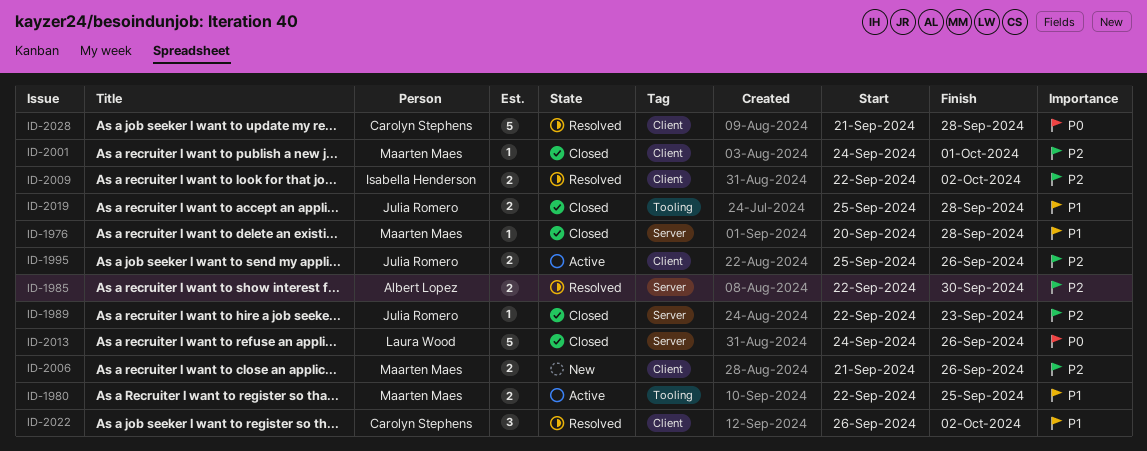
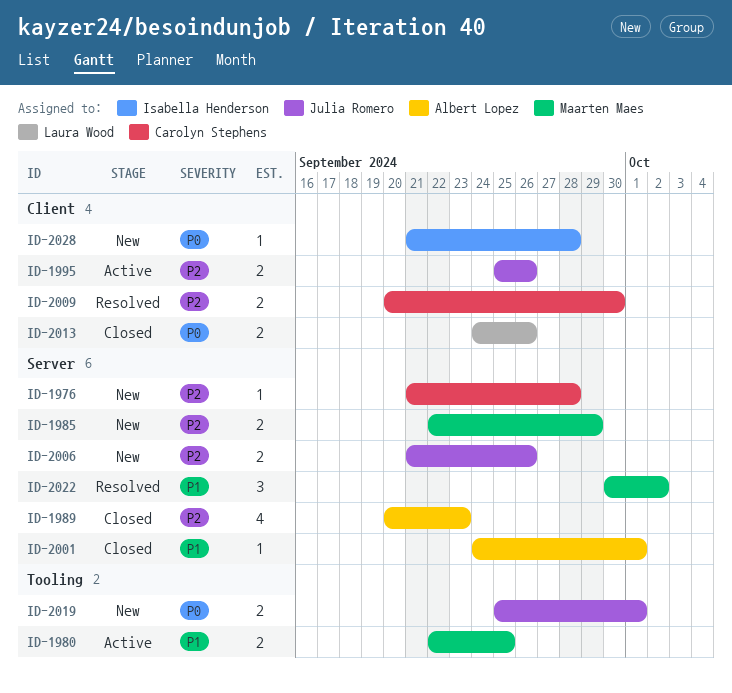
ID-1976, status: Closed -> New
ID-1976, owner: Maarten Maes -> Carolyn Stephens
ID-1976, priority: P1 -> P2
ID-1976, start: Sep 20 -> Sep 21
ID-1985, status: Resolved -> New
ID-1985, owner: Albert Lopez -> Maarten Maes
ID-1985, due: Sep 30 -> Sep 29
ID-1989, owner: Julia Romero -> Albert Lopez
ID-1989, estimate: 1 -> 4
ID-1989, start: Sep 22 -> Sep 20
ID-2001, owner: Maarten Maes -> Albert Lopez
ID-2001, priority: P2 -> P1
ID-2001, label: Client -> Server
ID-2006, owner: Maarten Maes -> Julia Romero
ID-2006, label: Client -> Server
ID-2009, owner: Isabella Henderson -> Carolyn Stephens
ID-2009, start: Sep 22 -> Sep 20
ID-2009, due: Oct 2 -> Sep 30
ID-2013, label: Server -> Client
ID-2013, estimate: 5 -> 2
ID-2019, status: Closed -> New
ID-2019, priority: P1 -> P0
ID-2019, due: Sep 28 -> Oct 1
ID-2022, owner: Carolyn Stephens -> Maarten Maes
ID-2022, label: Client -> Server
ID-2022, start: Sep 26 -> Sep 30
ID-2028, status: Resolved -> New
ID-2028, owner: Carolyn Stephens -> Isabella Henderson
ID-2028, estimate: 5 -> 1

